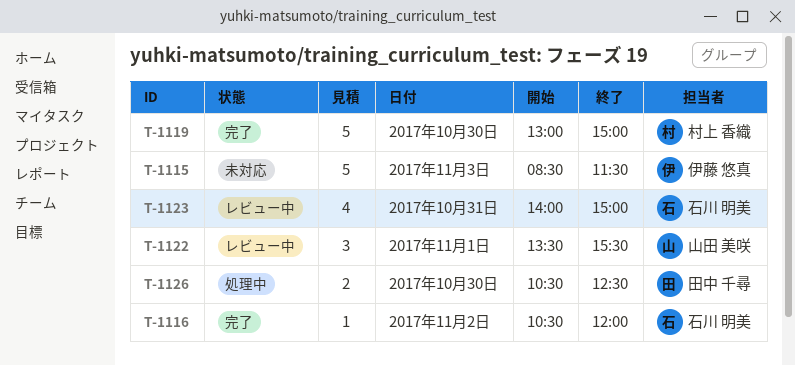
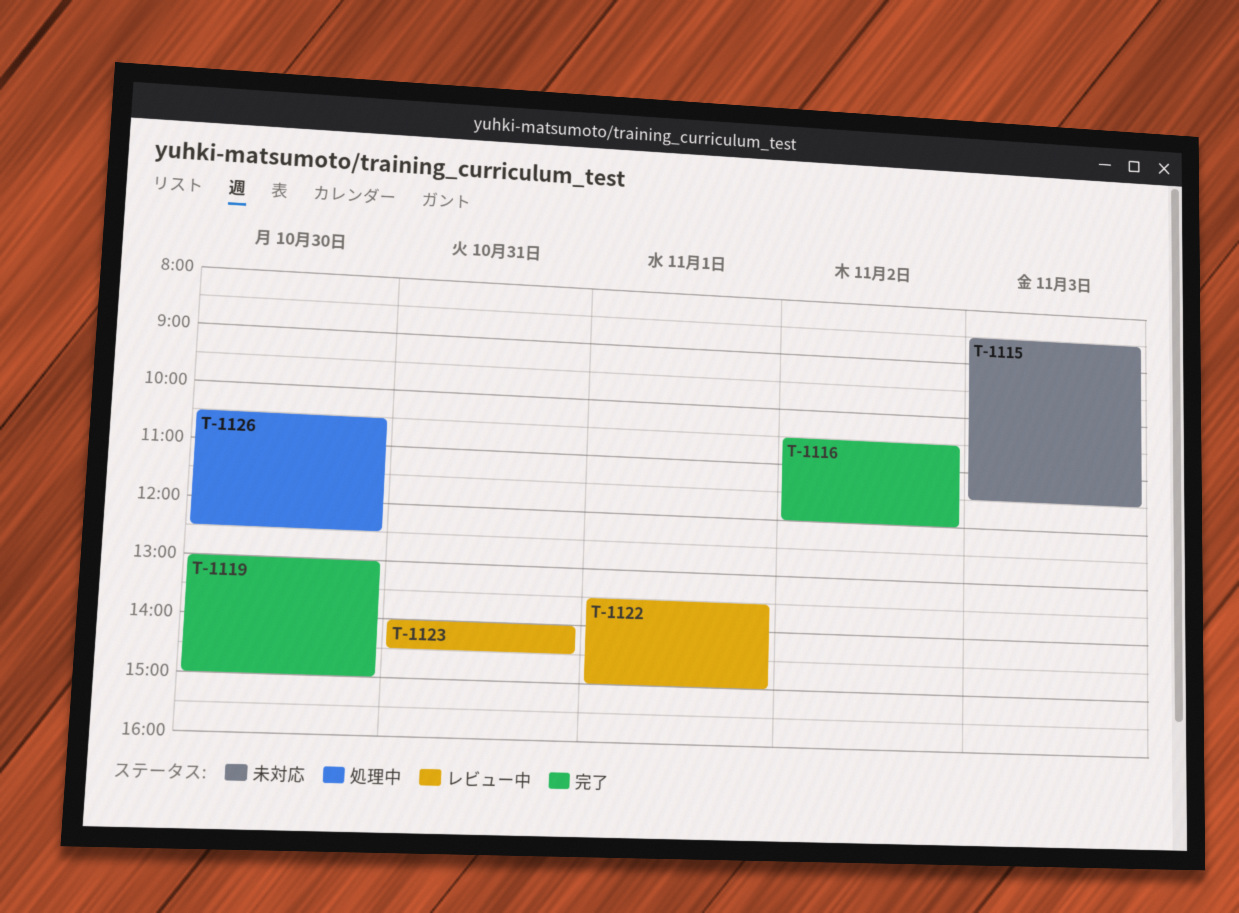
T-1122, ends: 15:30 -> 15:00
T-1123, ends: 15:00 -> 14:30

